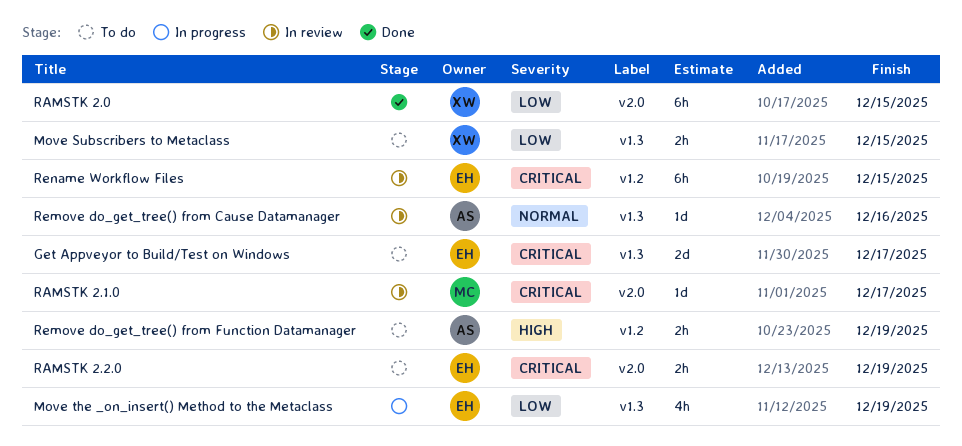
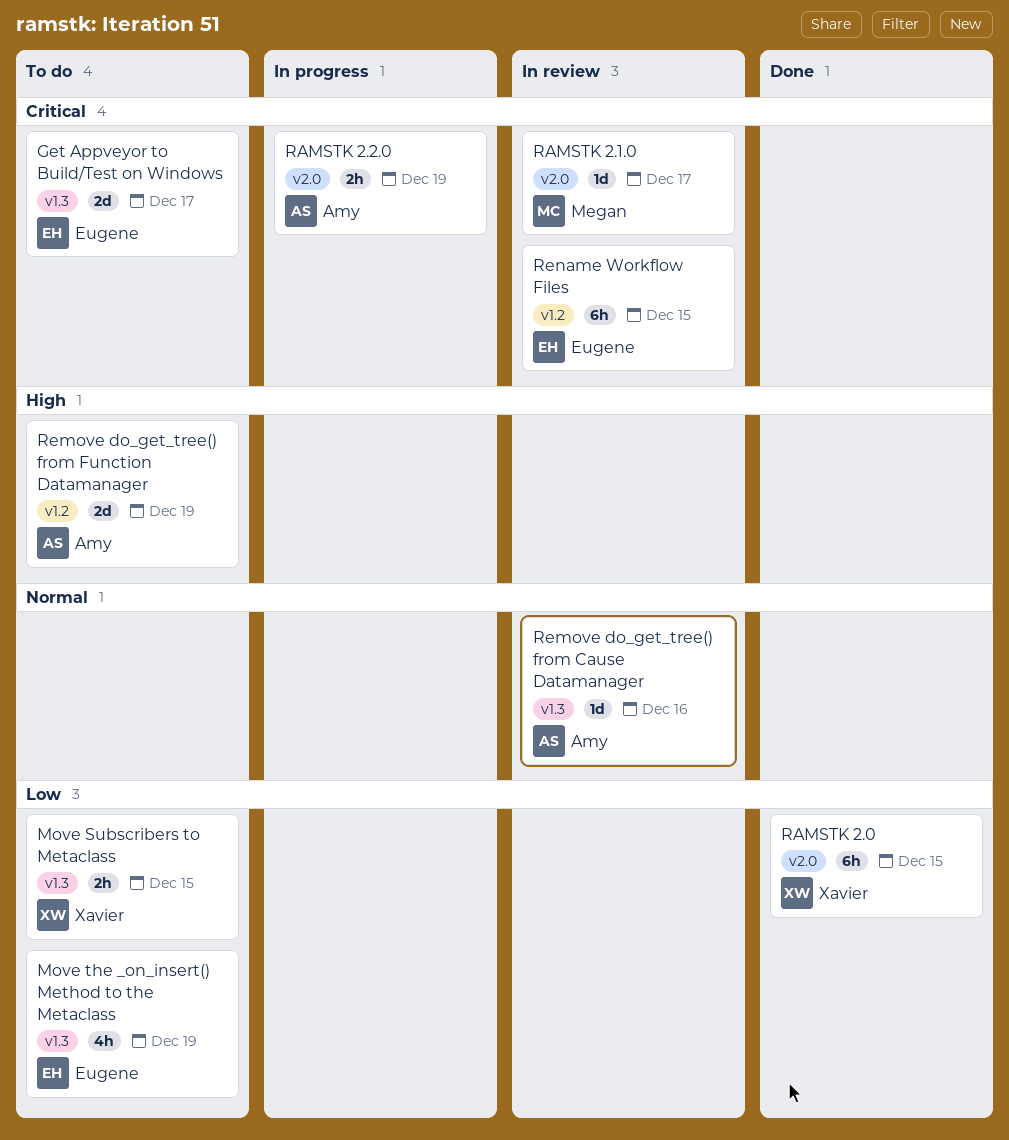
Move the _on_insert() Method to the Metaclass, status: In progress -> To do
RAMSTK 2.2.0, status: To do -> In progress
RAMSTK 2.2.0, owner: Eugene -> Amy
Remove do_get_tree() from Function Datamanager, estimate: 2h -> 2d

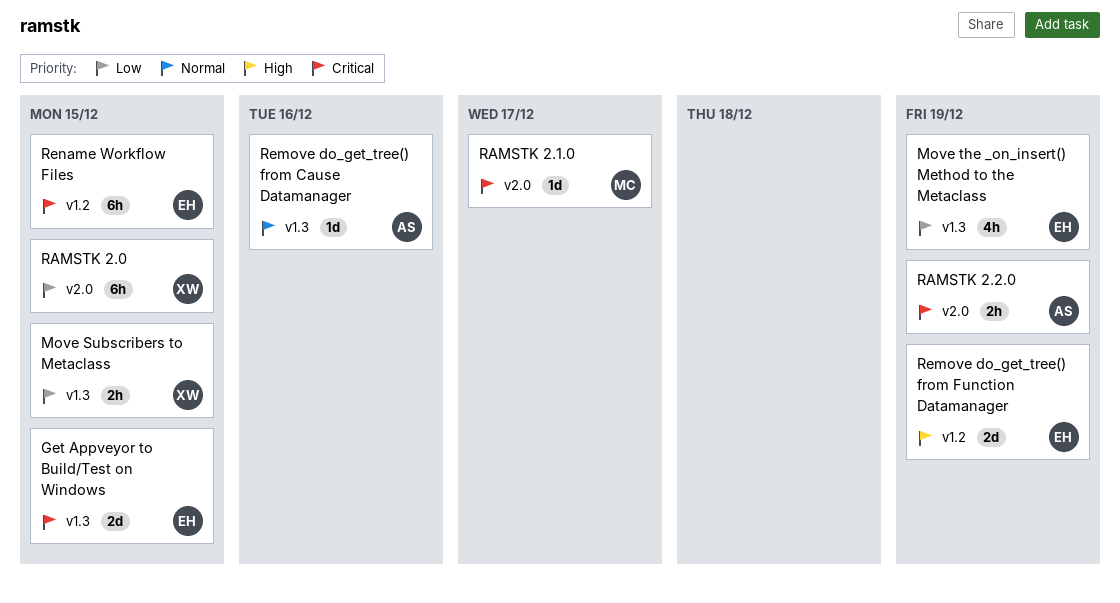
Get Appveyor to Build/Test on Windows, due: Dec 17 -> Dec 15
Remove do_get_tree() from Function Datamanager, owner: Amy -> Eugene

